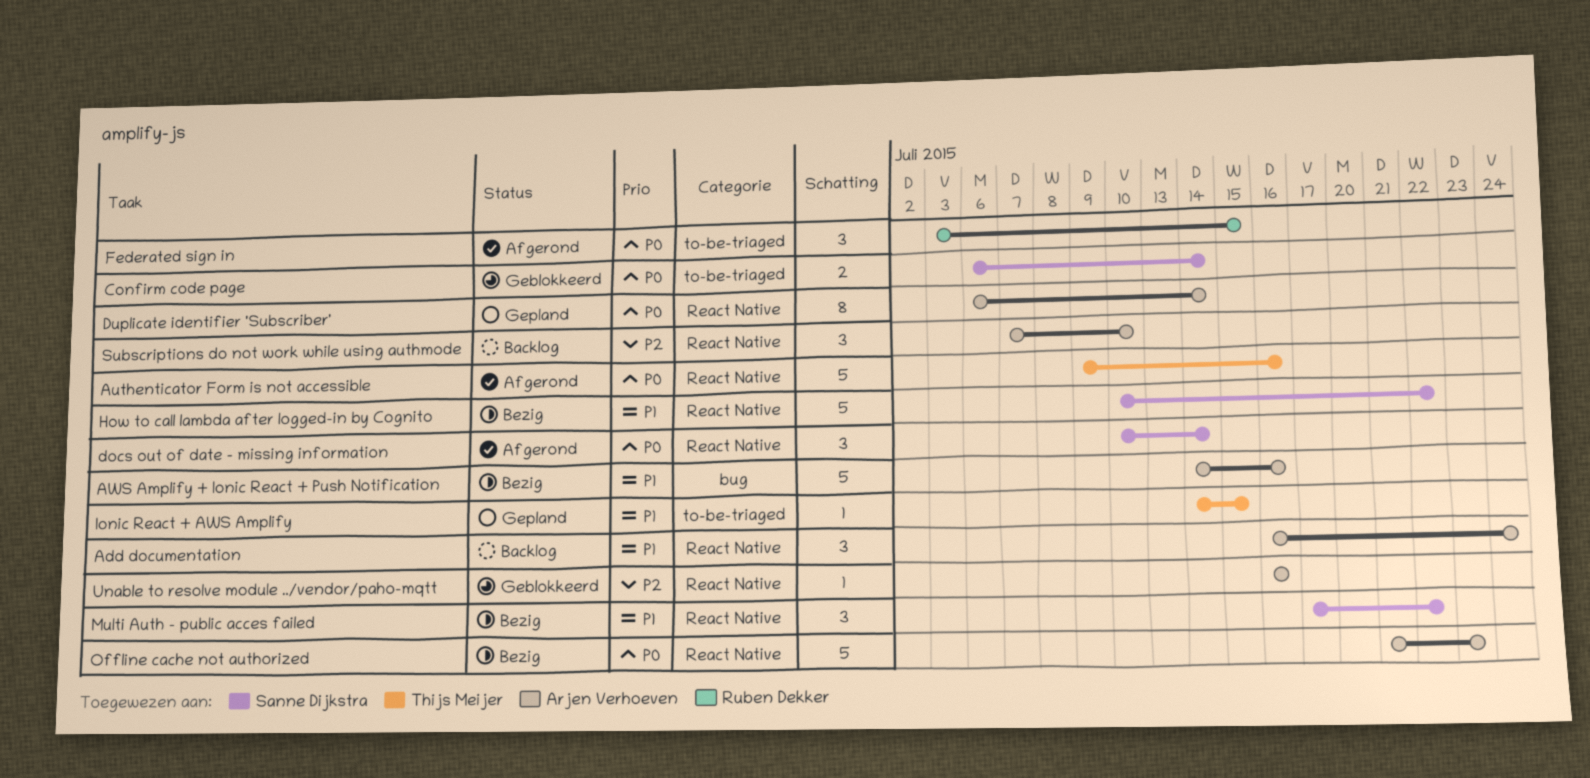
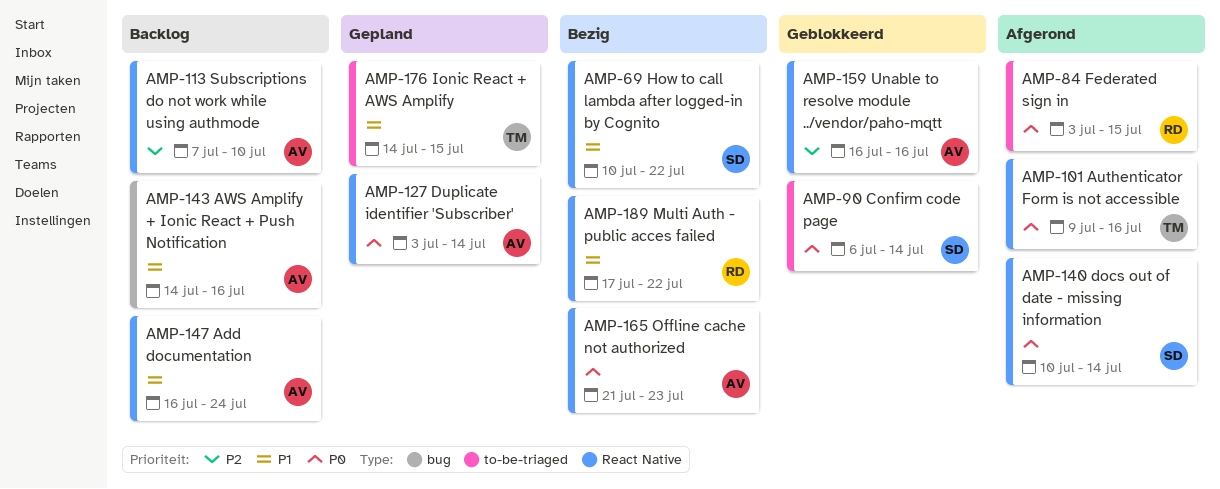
AWS Amplify + Ionic React + Push Notification, status: Bezig -> Backlog
Duplicate identifier 'Subscriber', start: Jul 6 -> Jul 3
Multi Auth - public acces failed, owner: Sanne Dijkstra -> Ruben Dekker

